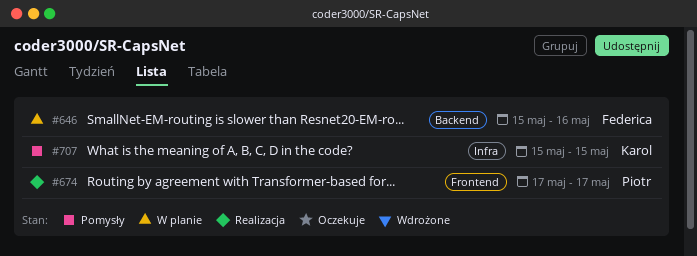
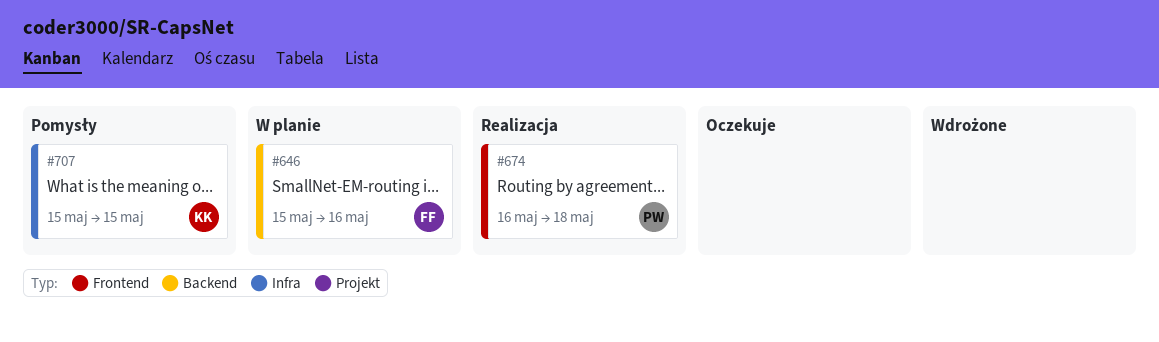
#674, start: May 17 -> May 16
#674, due: May 17 -> May 18

